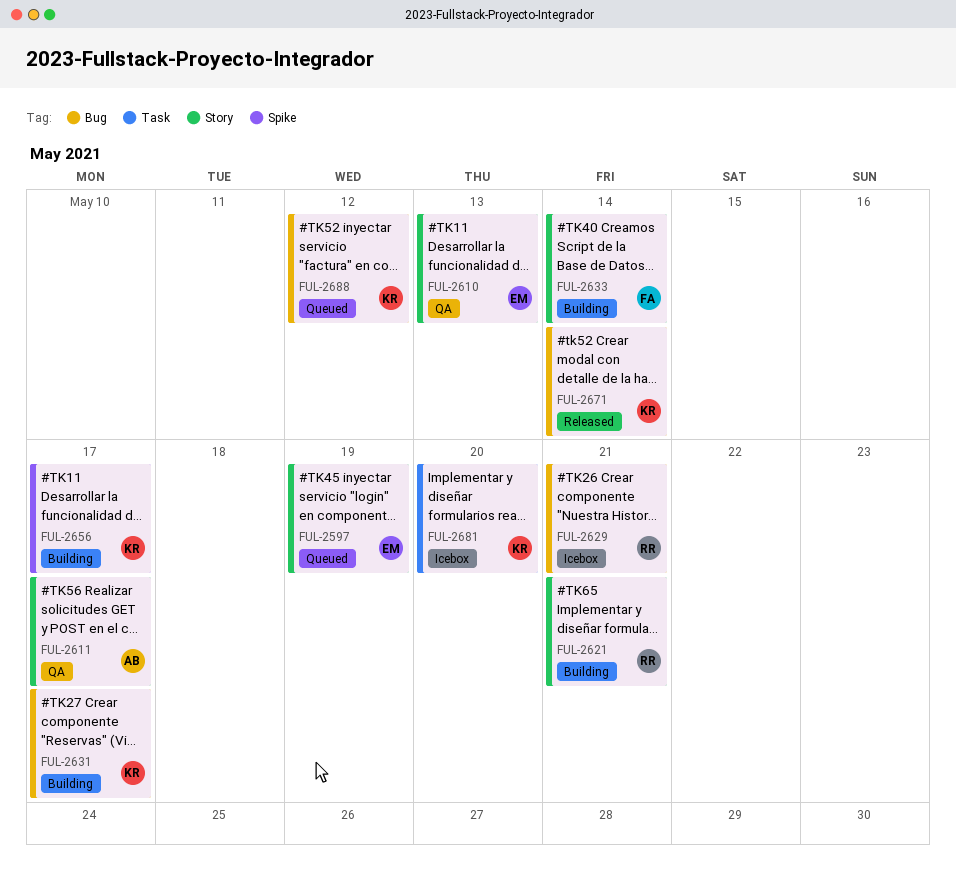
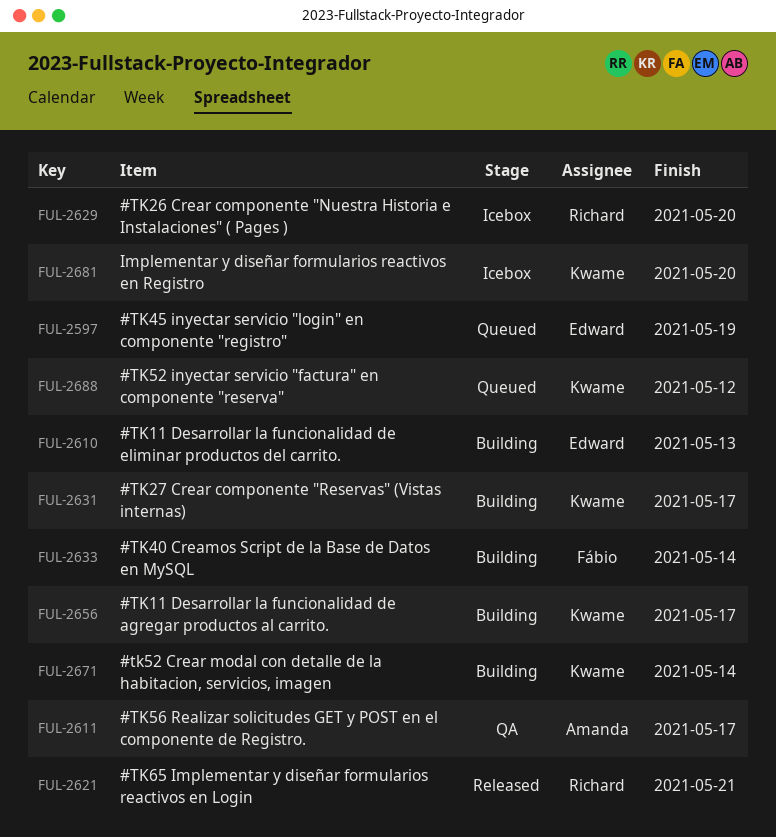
FUL-2610, status: QA -> Building
FUL-2621, status: Building -> Released
FUL-2629, due: May 21 -> May 20
FUL-2671, status: Released -> Building

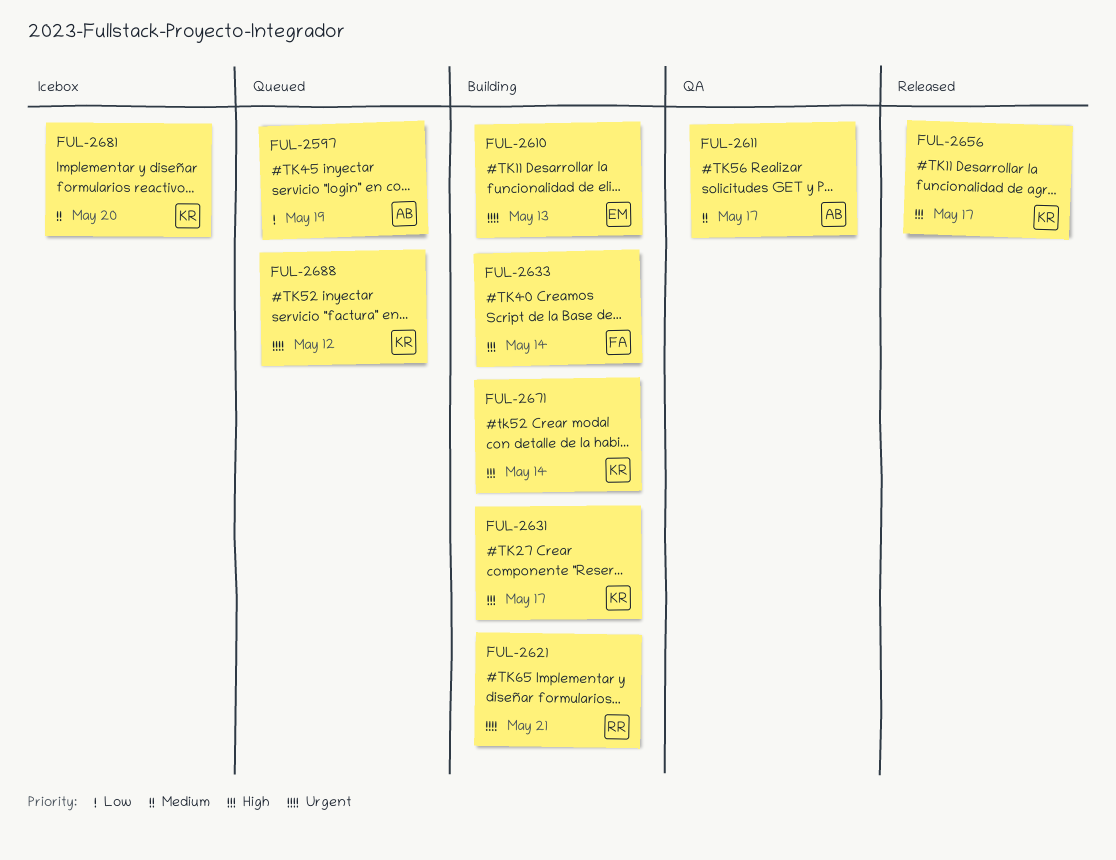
FUL-2597, owner: Edward -> Amanda
FUL-2621, status: Released -> Building
FUL-2629: present -> none
FUL-2656, status: Building -> Released

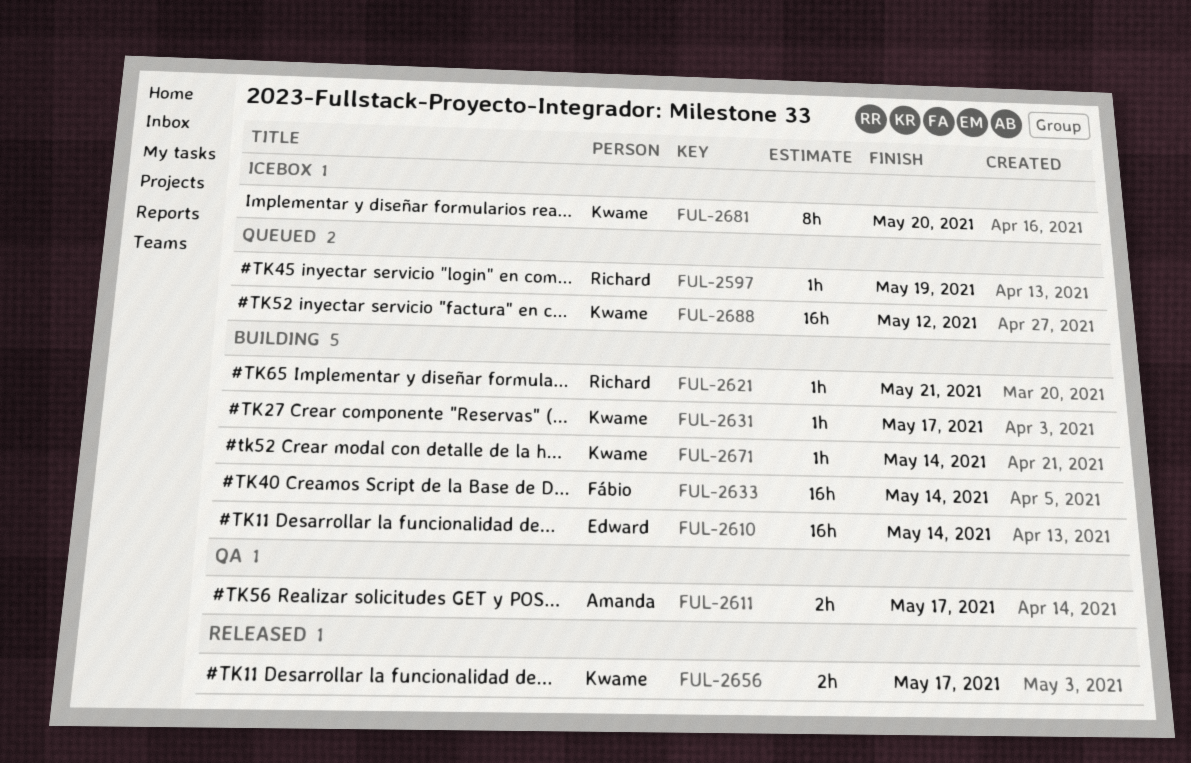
FUL-2597, owner: Amanda -> Richard
FUL-2610, due: May 13 -> May 14

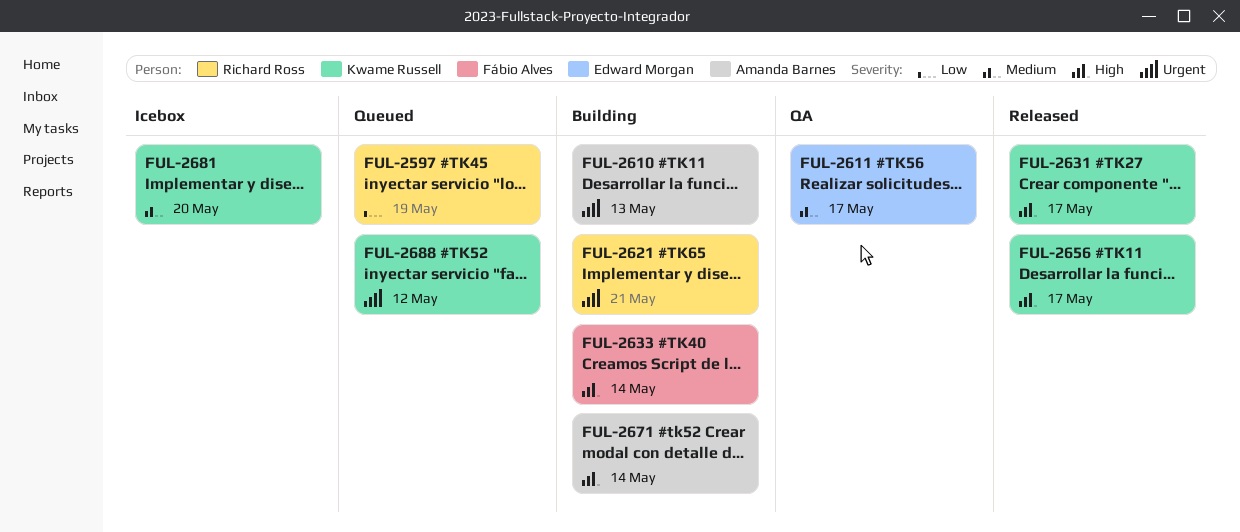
FUL-2610, owner: Edward Morgan -> Amanda Barnes
FUL-2610, due: May 14 -> May 13
FUL-2611, owner: Amanda Barnes -> Edward Morgan
FUL-2631, status: Building -> Released
FUL-2671, owner: Kwame Russell -> Amanda Barnes

